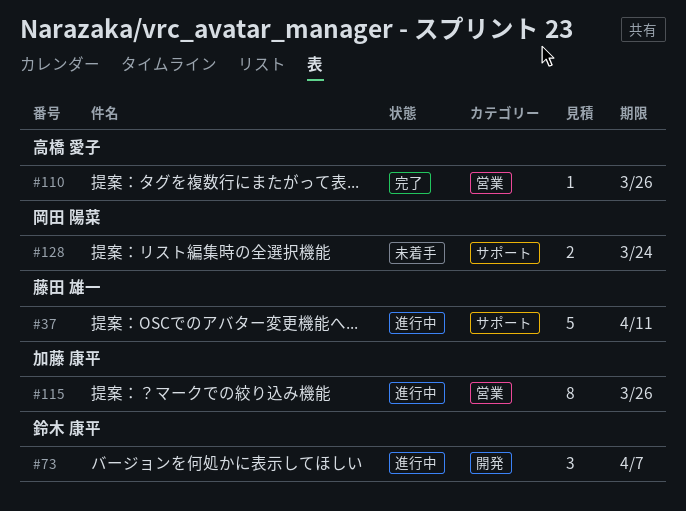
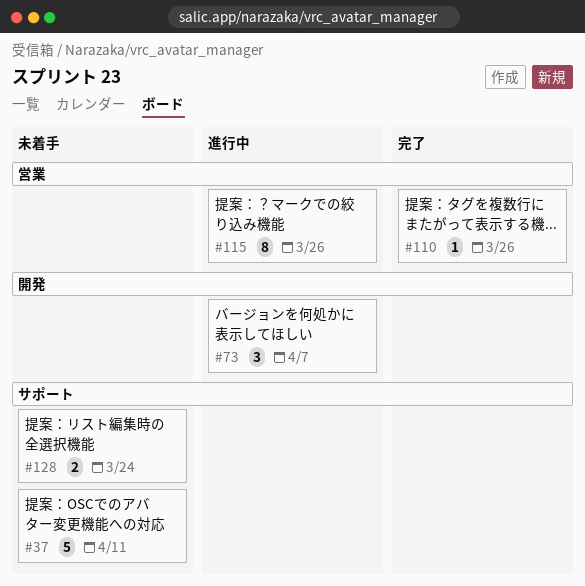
#37, status: 進行中 -> 未着手

